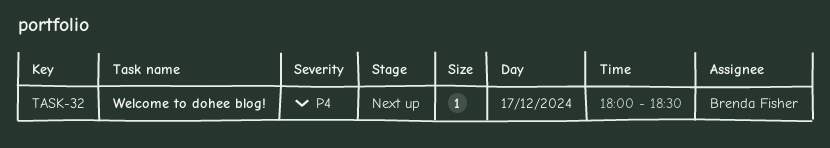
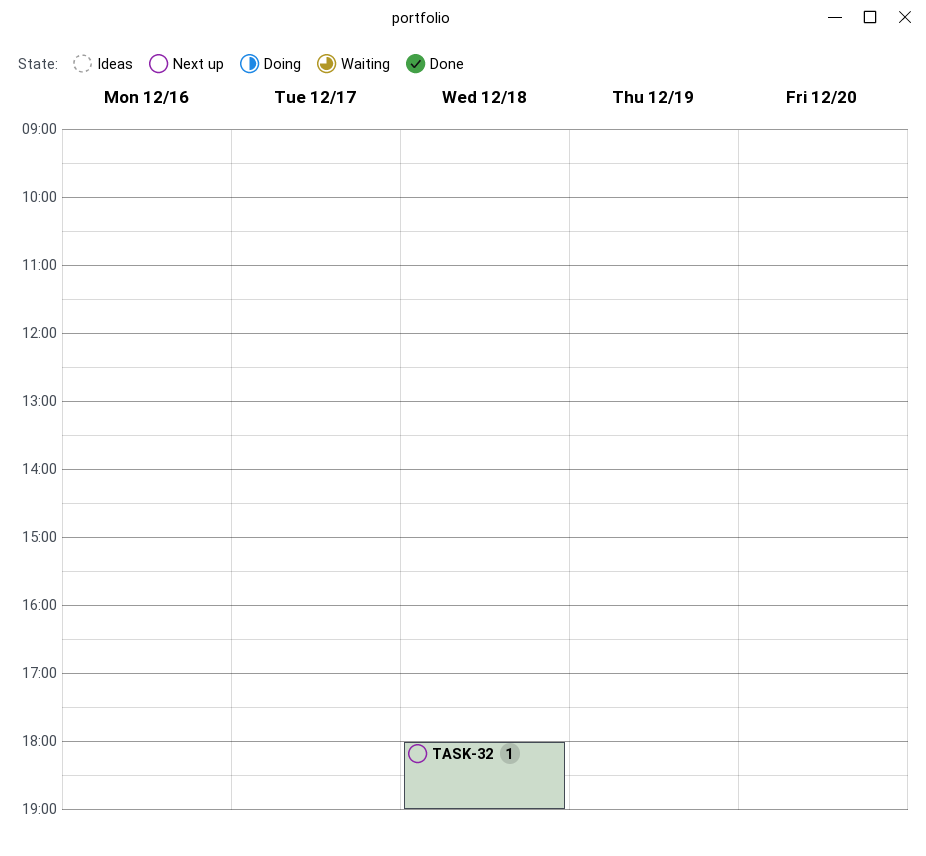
TASK-32, day: Dec 17 -> Dec 18
TASK-32, ends: 18:30 -> 19:00

